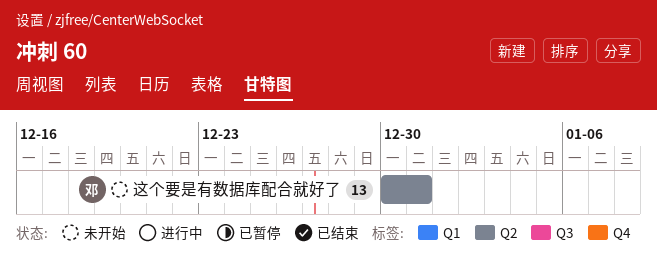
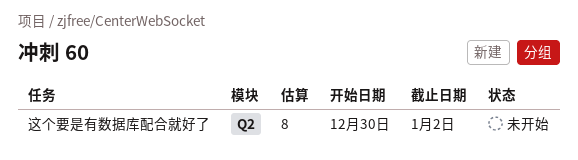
这个要是有数据库配合就好了, estimate: 13 -> 8
这个要是有数据库配合就好了, due: Dec 31 -> Jan 2

